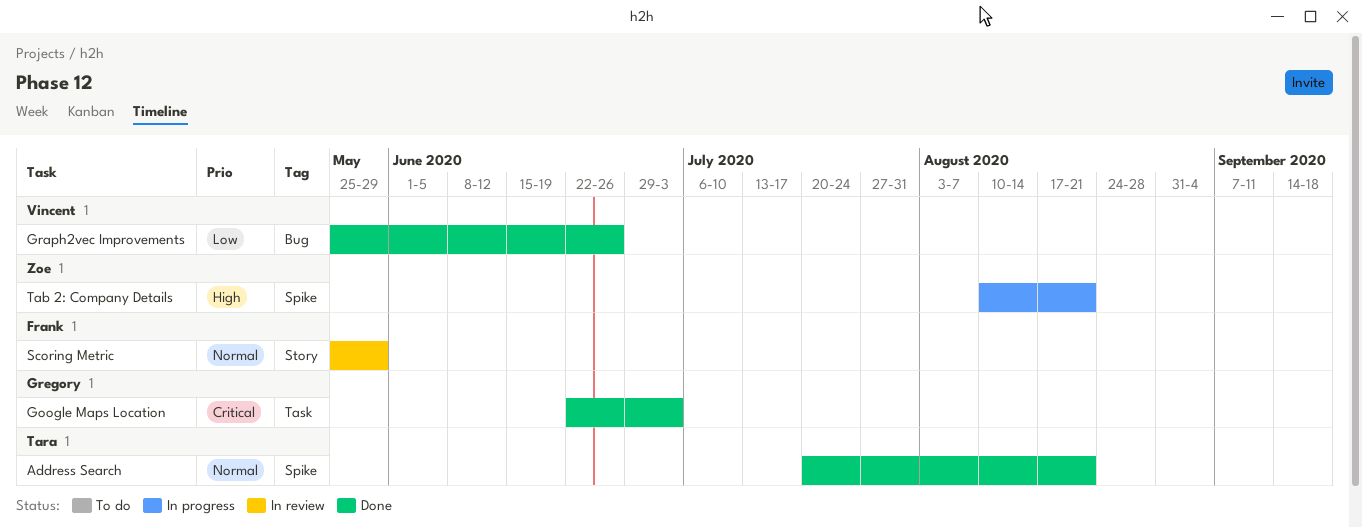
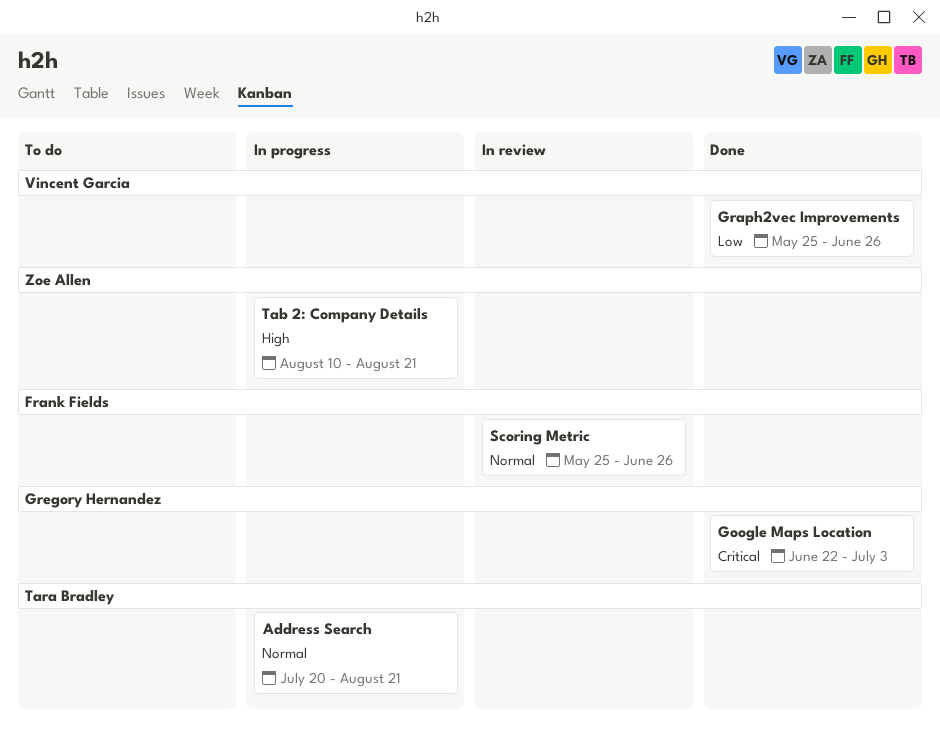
Address Search, status: Done -> In progress
Scoring Metric, due: May 29 -> Jun 26

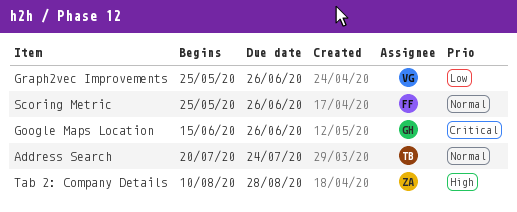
Address Search, due: Aug 21 -> Jul 24
Google Maps Location, start: Jun 22 -> Jun 15
Google Maps Location, due: Jul 3 -> Jun 26
Tab 2: Company Details, due: Aug 21 -> Aug 28

